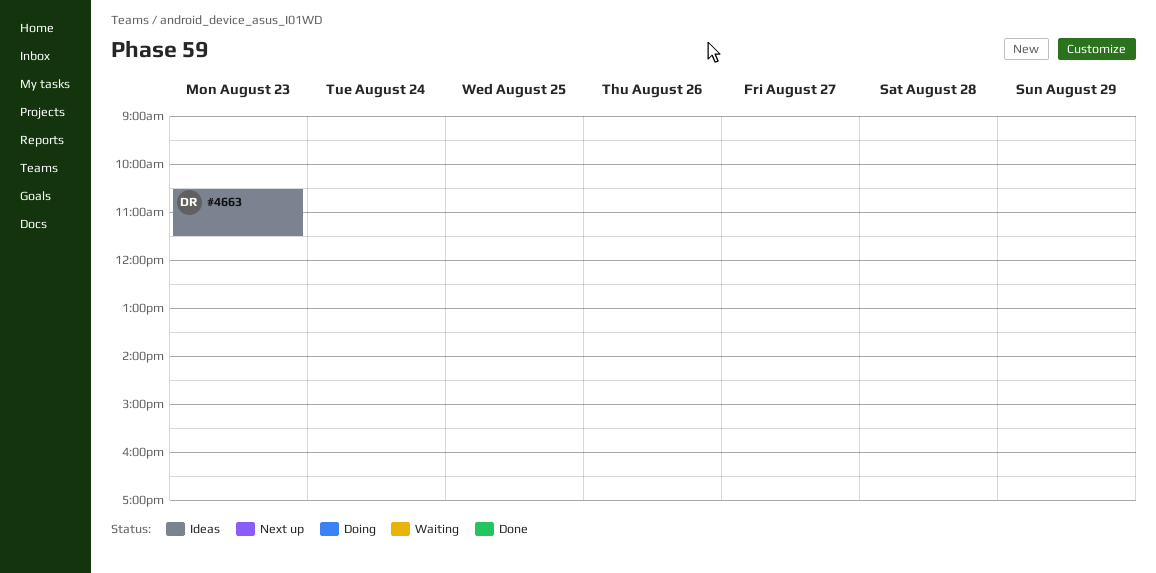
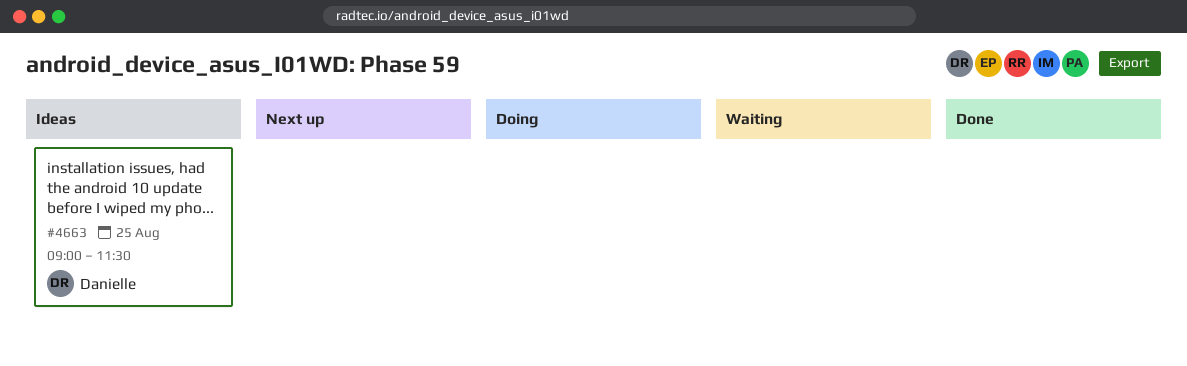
#4663, day: Aug 23 -> Aug 25
#4663, begins: 10:30 -> 09:00

